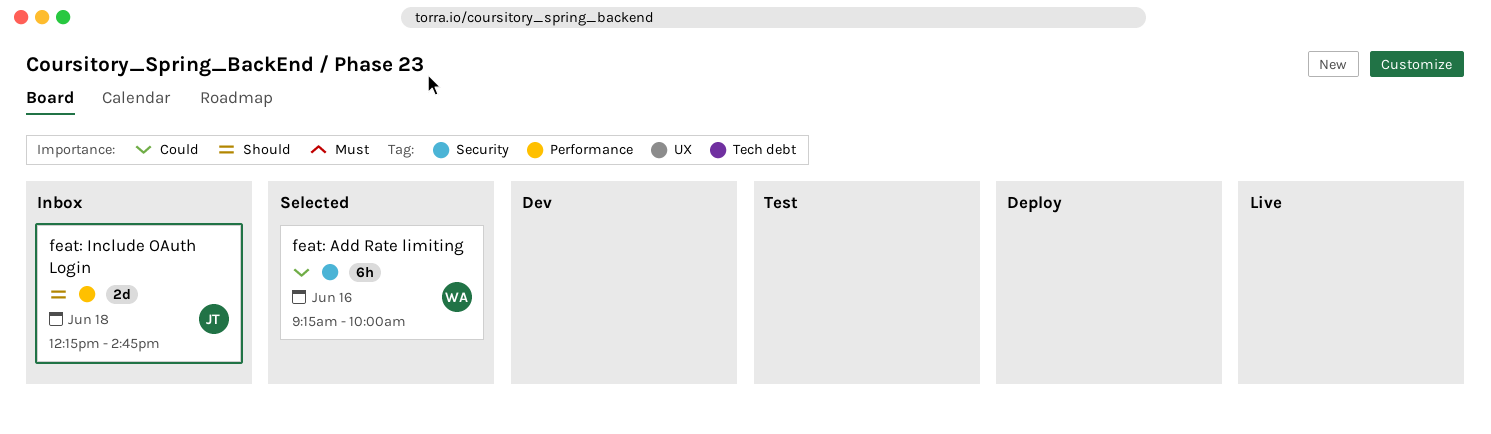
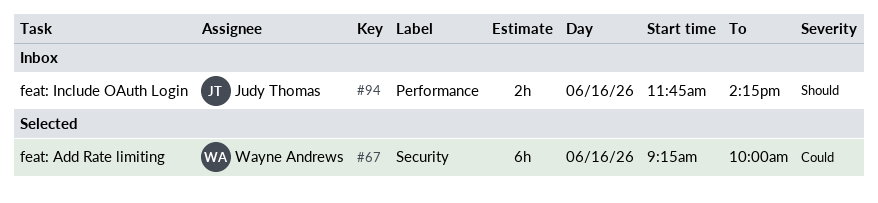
feat: Include OAuth Login, estimate: 2d -> 2h
feat: Include OAuth Login, day: Jun 18 -> Jun 16
feat: Include OAuth Login, begins: 12:15 -> 11:45
feat: Include OAuth Login, ends: 14:45 -> 14:15

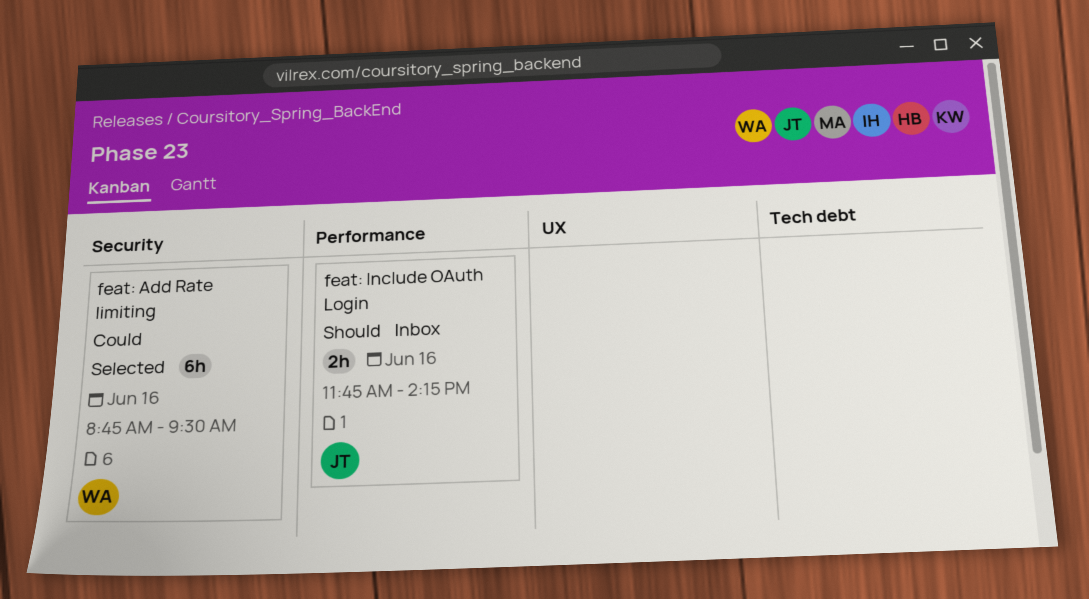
feat: Add Rate limiting, begins: 09:15 -> 08:45
feat: Add Rate limiting, ends: 10:00 -> 09:30

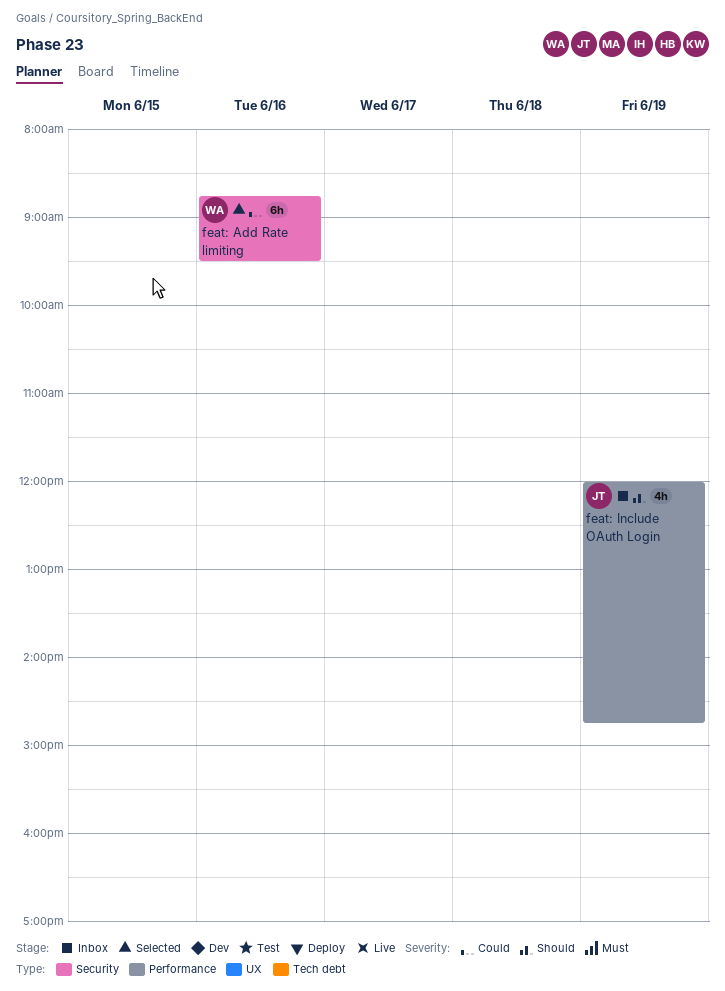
feat: Include OAuth Login, estimate: 2h -> 4h
feat: Include OAuth Login, day: Jun 16 -> Jun 19
feat: Include OAuth Login, begins: 11:45 -> 12:00
feat: Include OAuth Login, ends: 14:15 -> 14:45

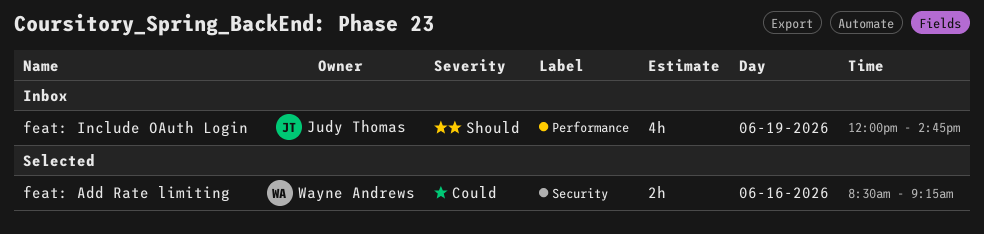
feat: Add Rate limiting, estimate: 6h -> 2h
feat: Add Rate limiting, begins: 08:45 -> 08:30
feat: Add Rate limiting, ends: 09:30 -> 09:15

